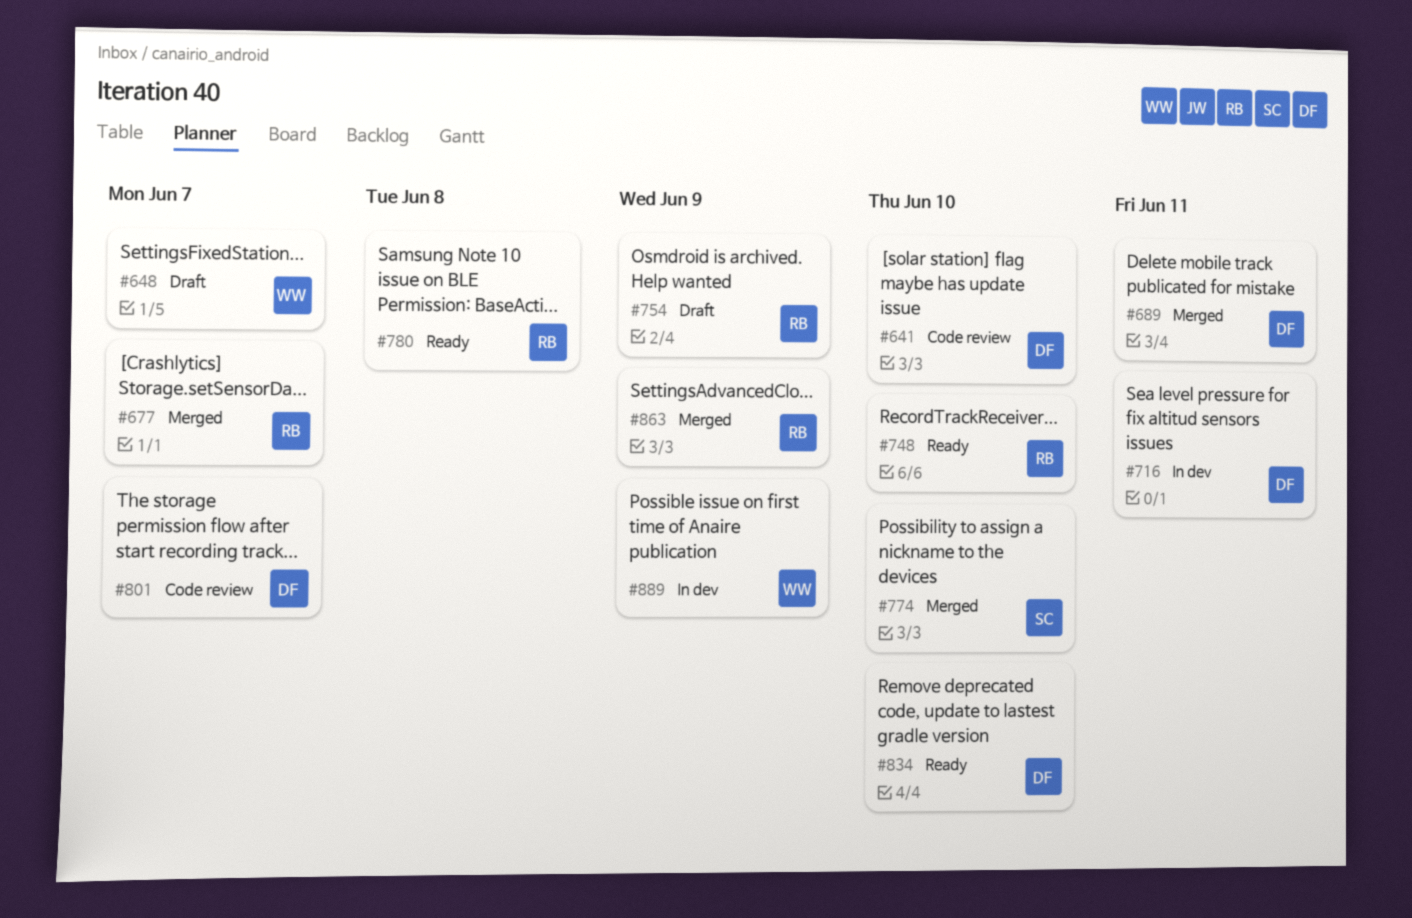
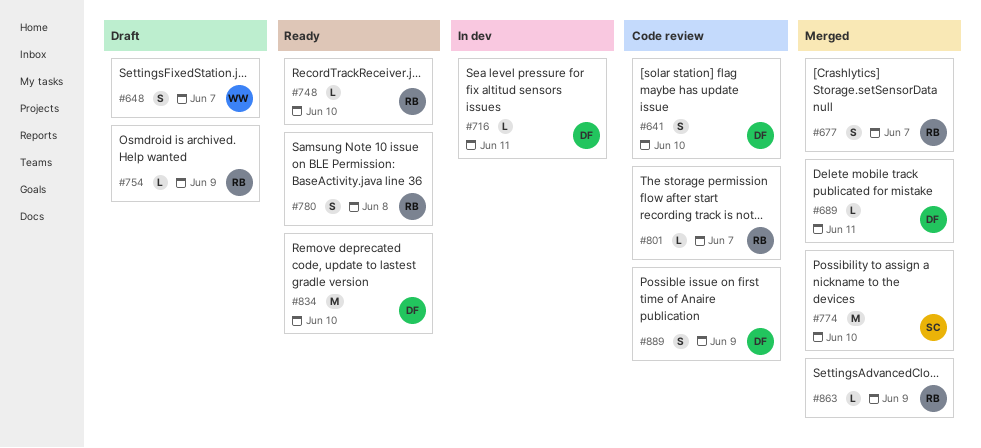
#801, owner: DF -> RB
#889, status: In dev -> Code review
#889, owner: WW -> DF

